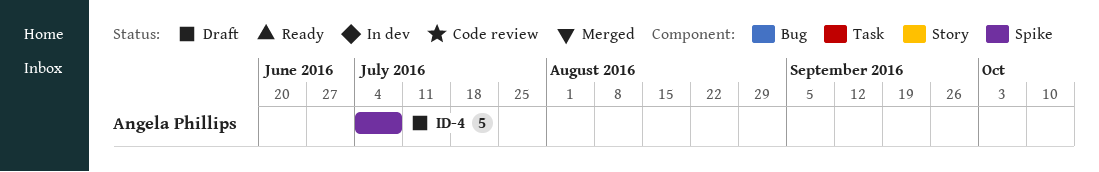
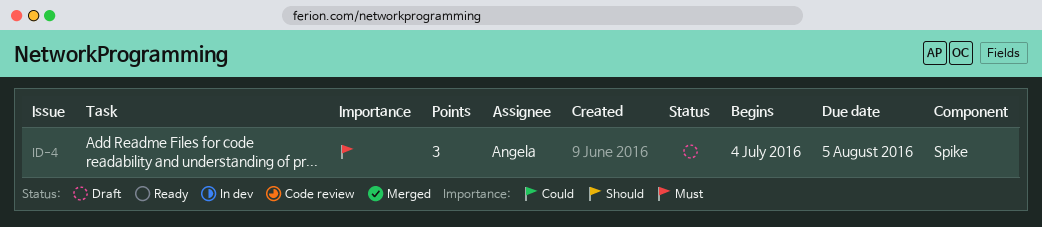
ID-4, estimate: 5 -> 3
ID-4, due: Jul 8 -> Aug 5

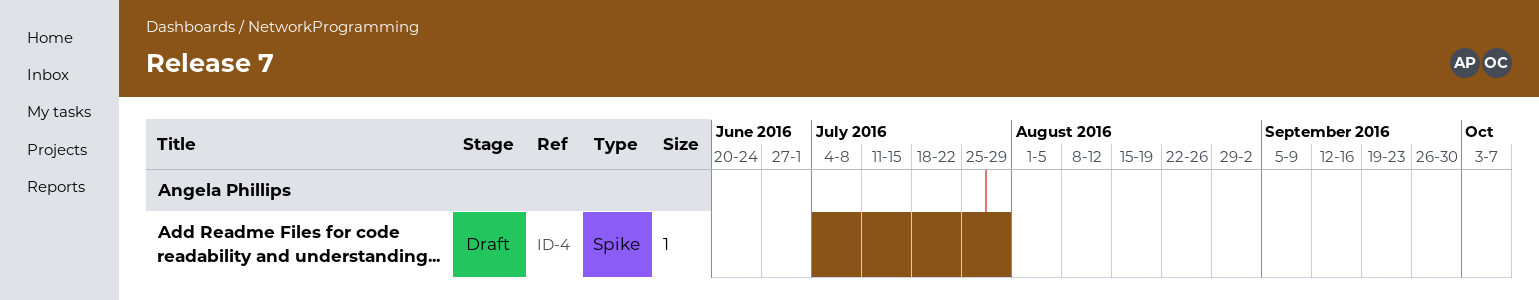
ID-4, estimate: 3 -> 1
ID-4, due: Aug 5 -> Jul 29

